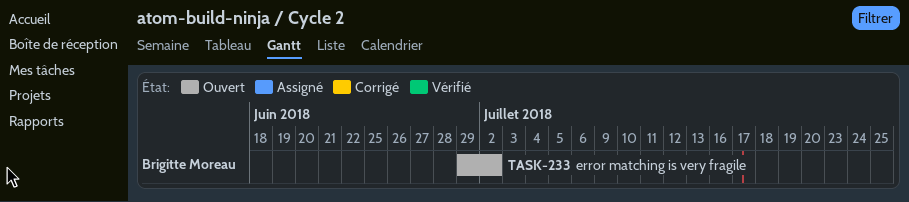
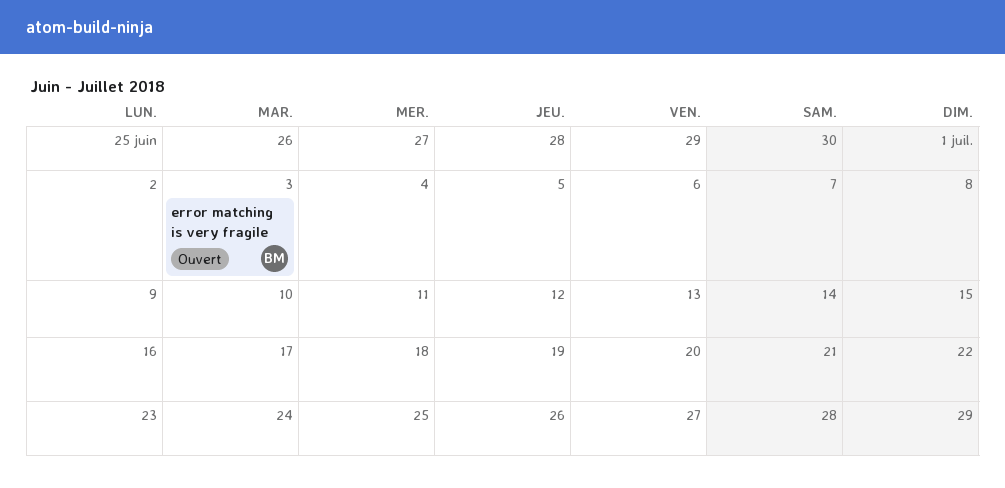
error matching is very fragile, due: Jul 2 -> Jul 3

